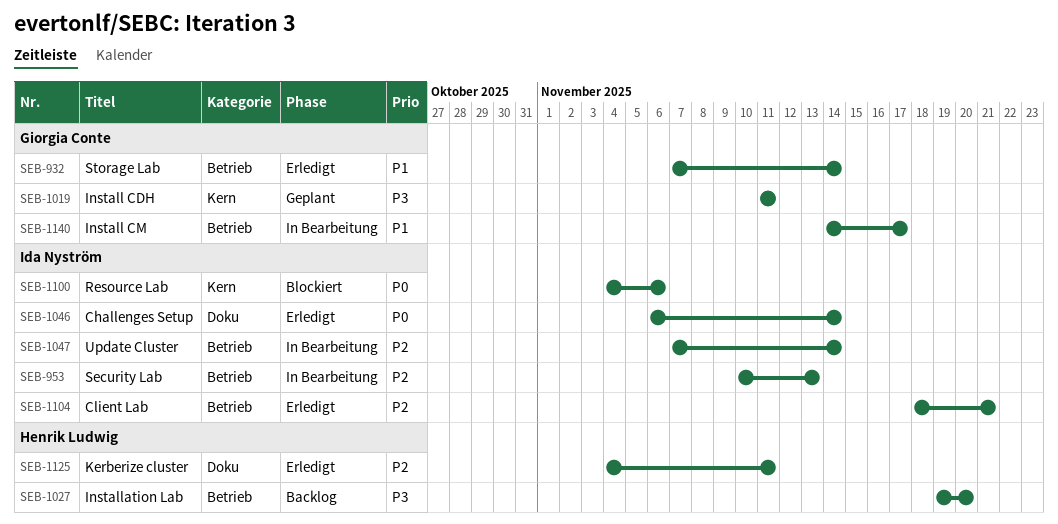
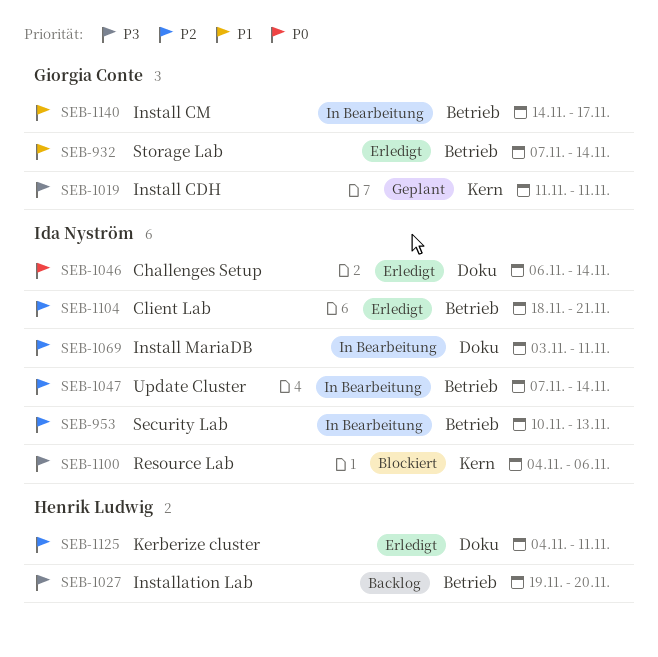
SEB-1069: none -> present
SEB-1100, priority: P0 -> P3

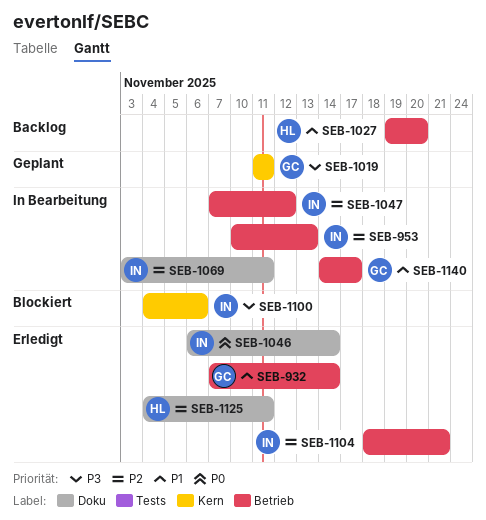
SEB-1027, priority: P3 -> P1
SEB-1047, due: Nov 14 -> Nov 12

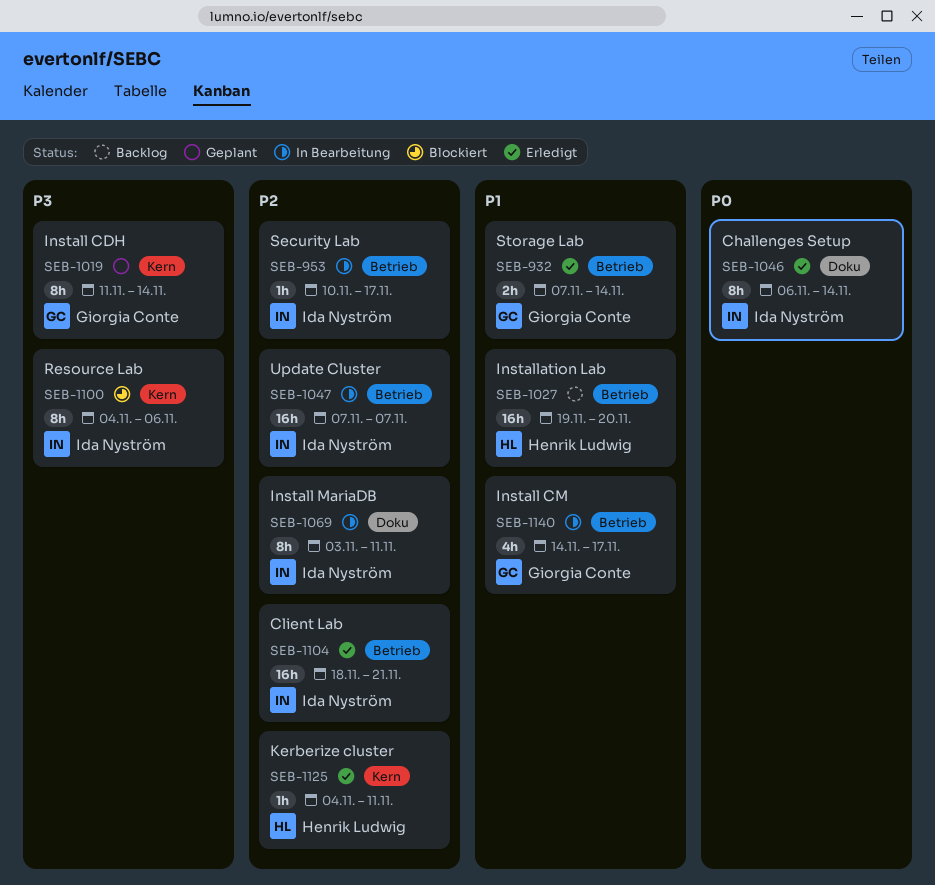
SEB-953, due: Nov 13 -> Nov 17
SEB-1019, due: Nov 11 -> Nov 14
SEB-1047, due: Nov 12 -> Nov 7
SEB-1125, label: Doku -> Kern

